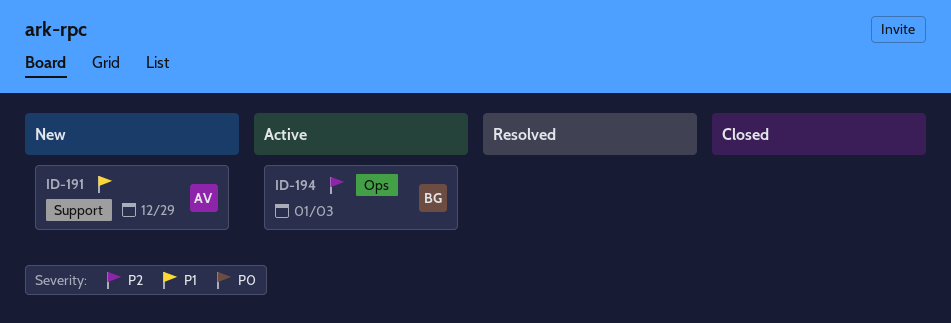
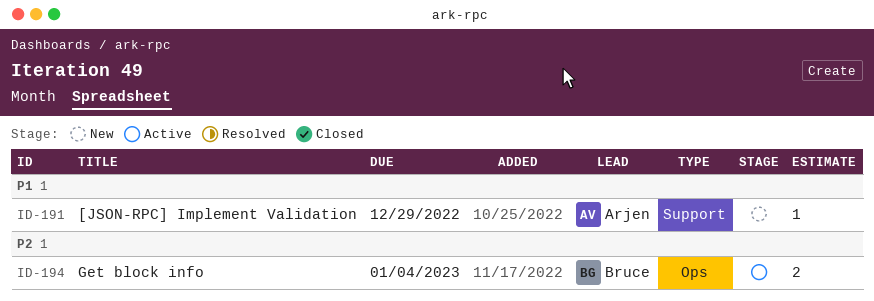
ID-194, due: Jan 3 -> Jan 4

